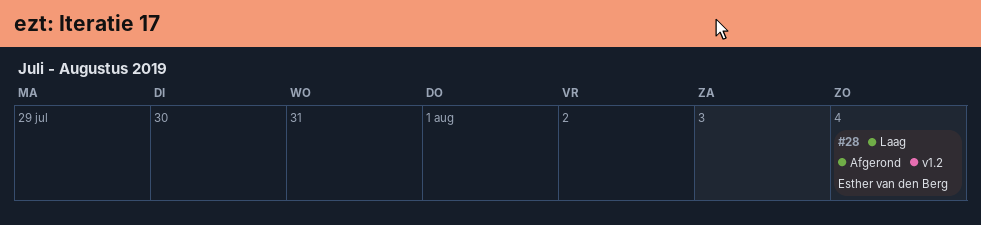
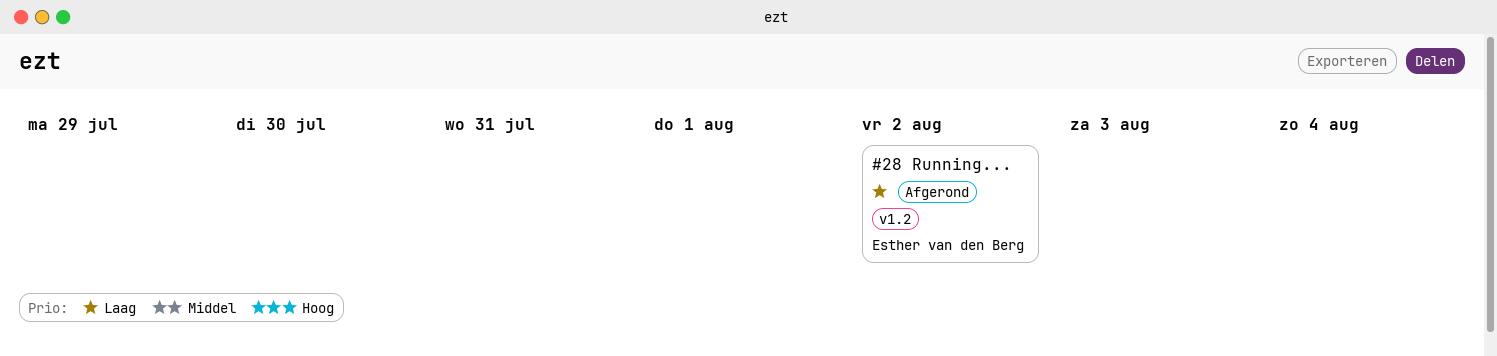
#28, due: Aug 4 -> Aug 2

